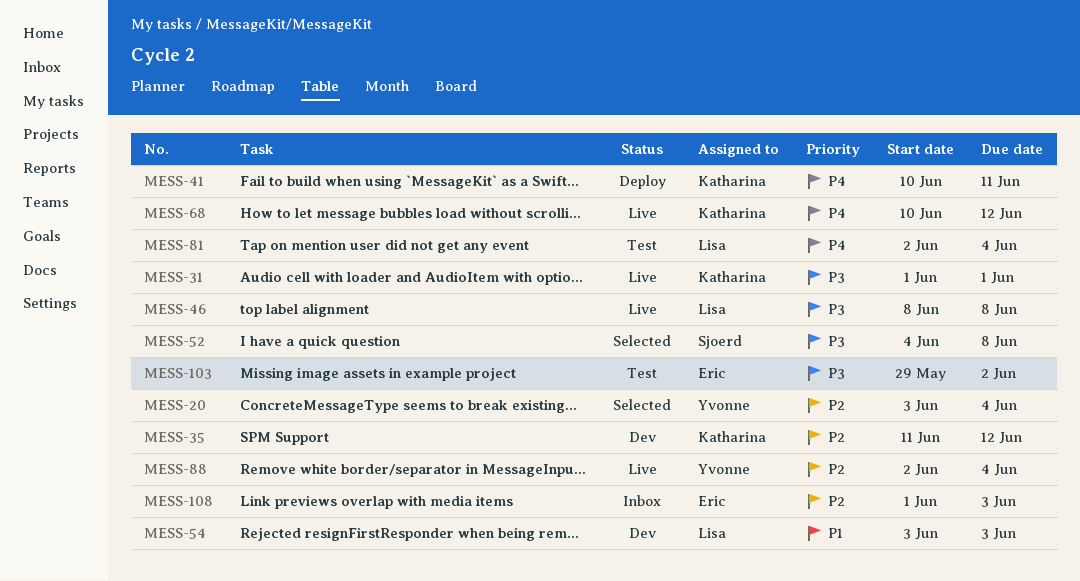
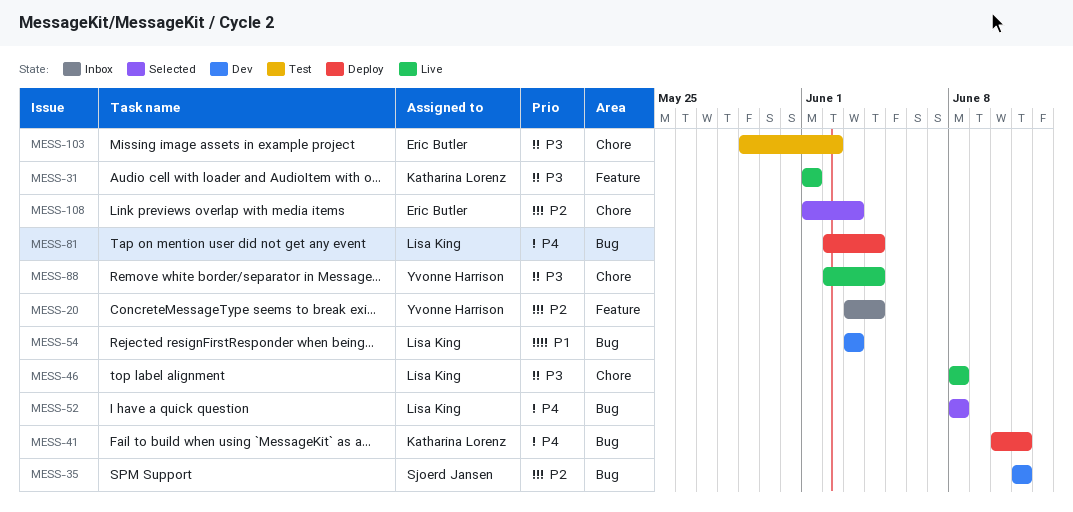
MESS-20, status: Selected -> Inbox
MESS-35, owner: Katharina Lorenz -> Sjoerd Jansen
MESS-35, due: Jun 12 -> Jun 11
MESS-52, owner: Sjoerd Jansen -> Lisa King
MESS-52, priority: P3 -> P4
MESS-52, start: Jun 4 -> Jun 8
MESS-68: present -> none
MESS-81, status: Test -> Deploy
MESS-88, priority: P2 -> P3
MESS-108, status: Inbox -> Selected

